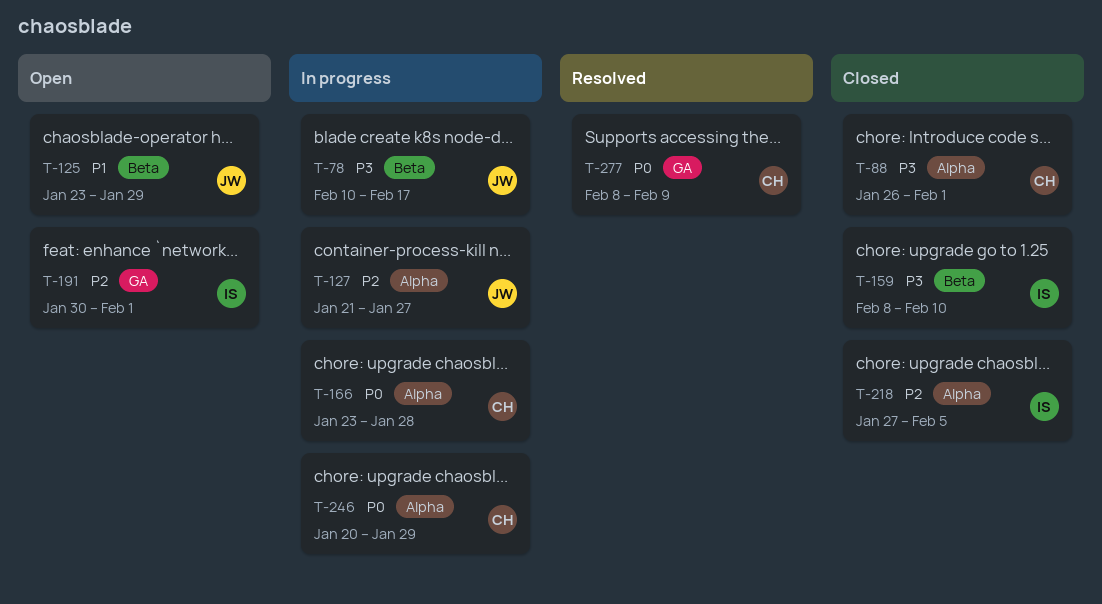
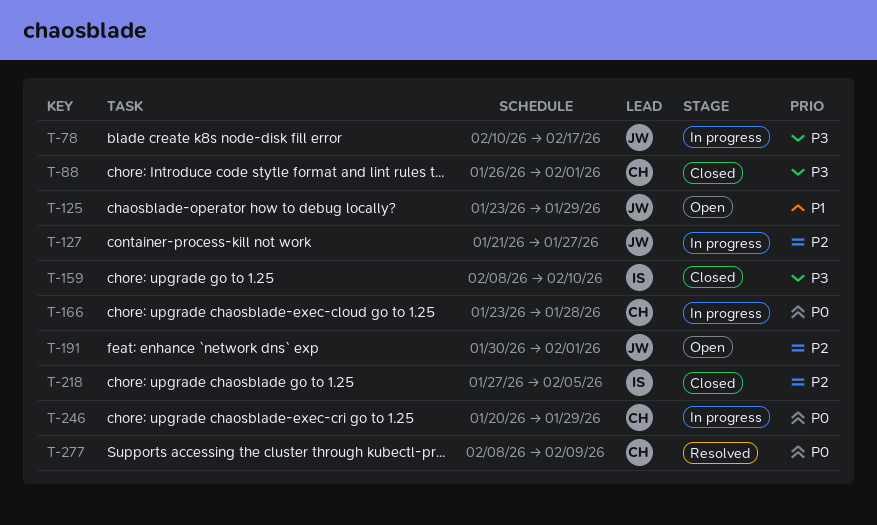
T-191, owner: IS -> JW

